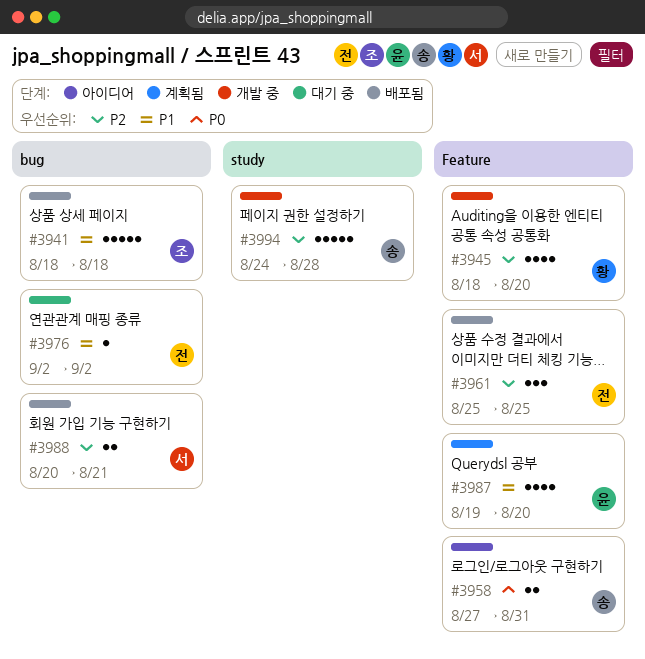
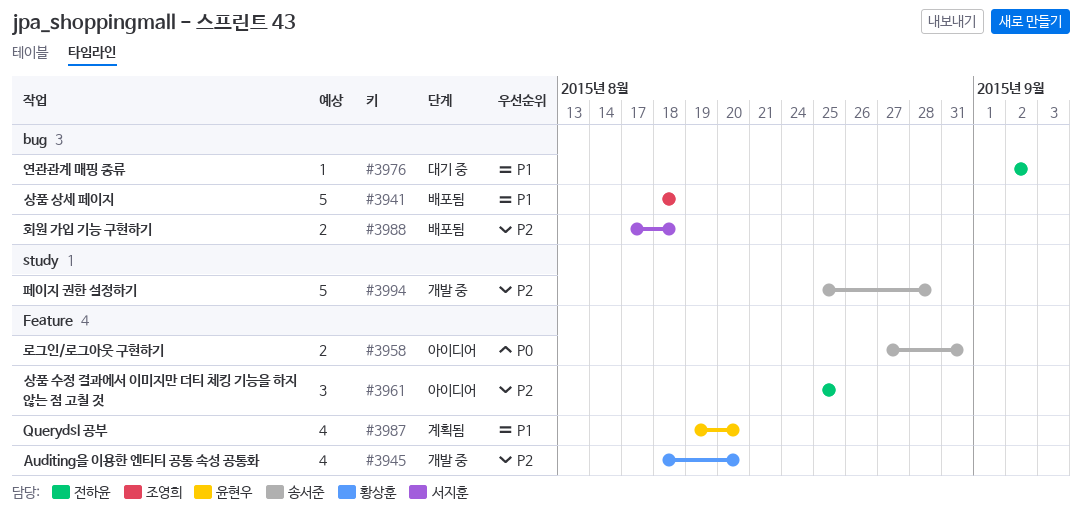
#3961, status: 배포됨 -> 아이디어
#3988, start: Aug 20 -> Aug 17
#3988, due: Aug 21 -> Aug 18
#3994, start: Aug 24 -> Aug 25

